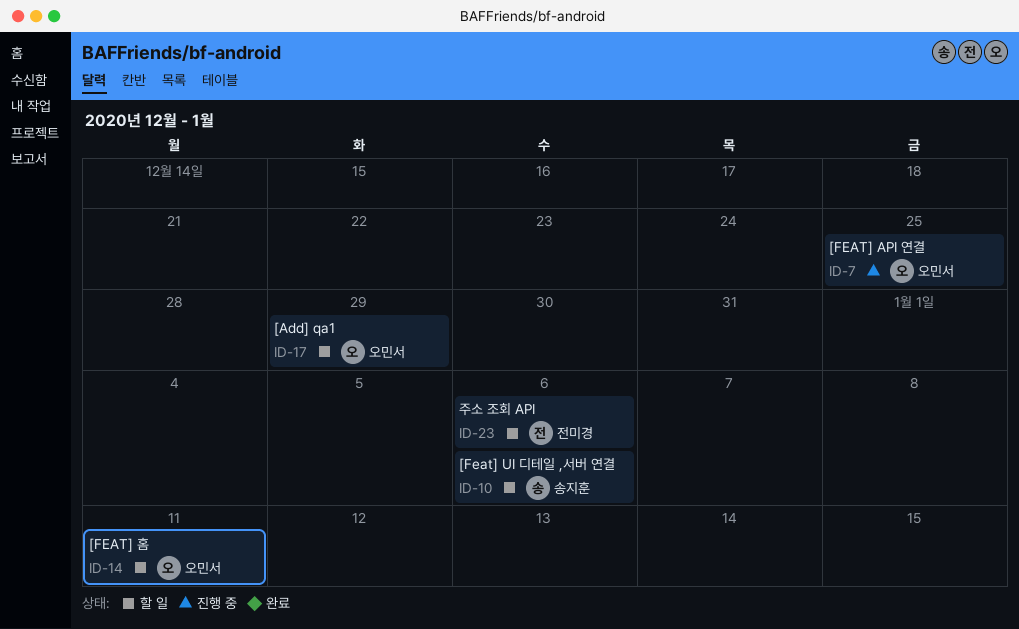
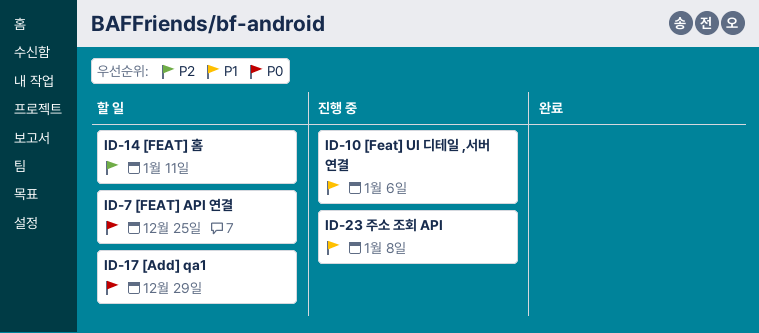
ID-7, status: 진행 중 -> 할 일
ID-10, status: 할 일 -> 진행 중
ID-23, status: 할 일 -> 진행 중
ID-23, due: Jan 6 -> Jan 8

